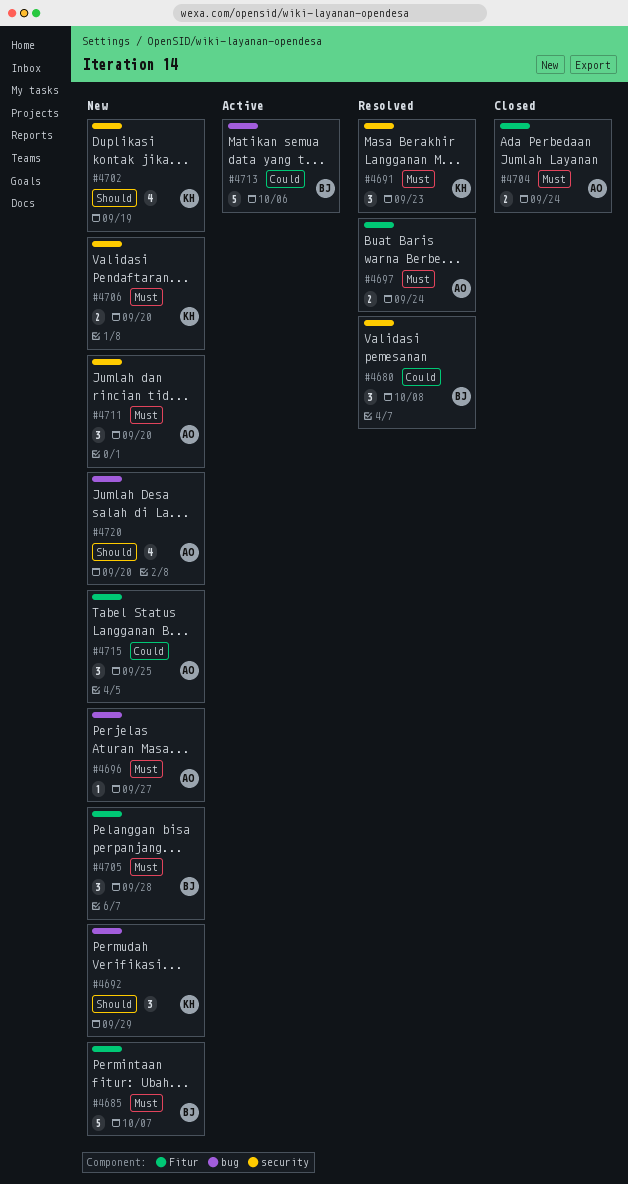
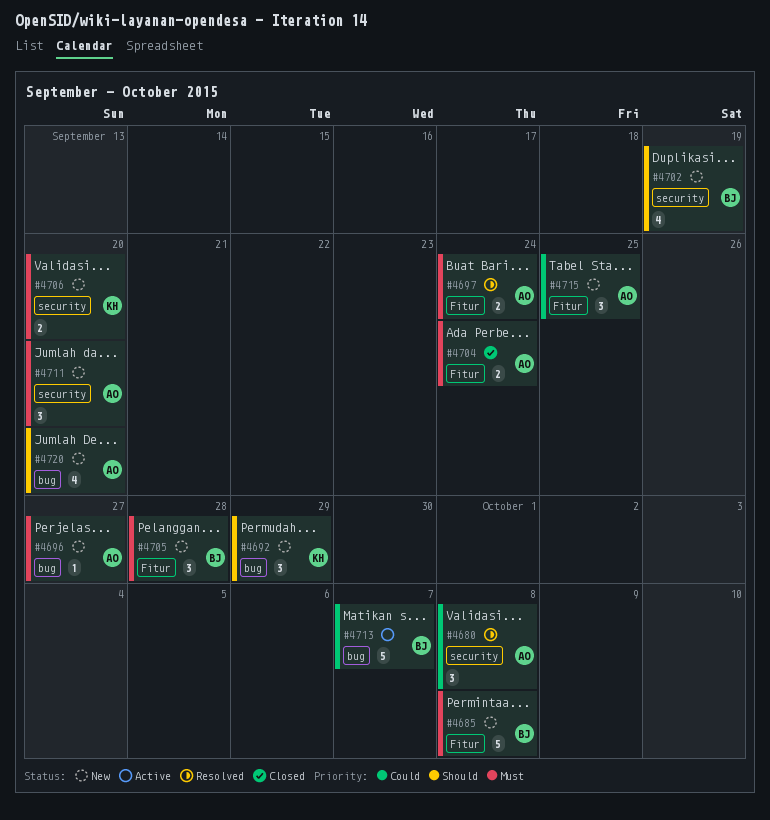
#4680, owner: BJ -> AO
#4685, due: Oct 7 -> Oct 8
#4691: present -> none
#4702, owner: KH -> BJ
#4713, due: Oct 6 -> Oct 7

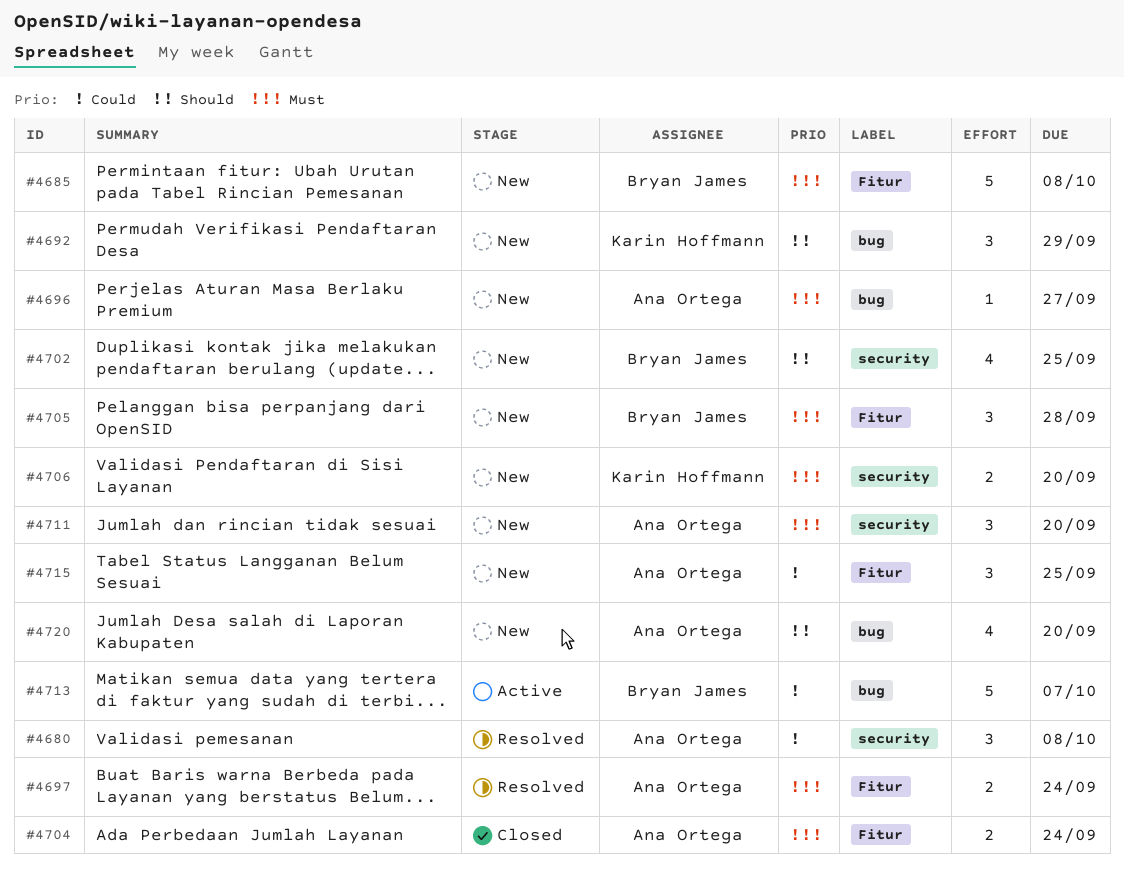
#4702, due: Sep 19 -> Sep 25

